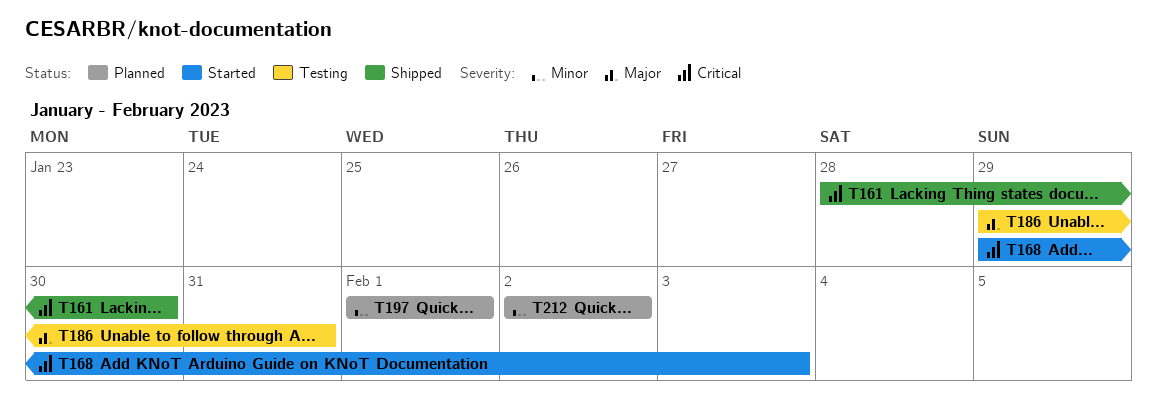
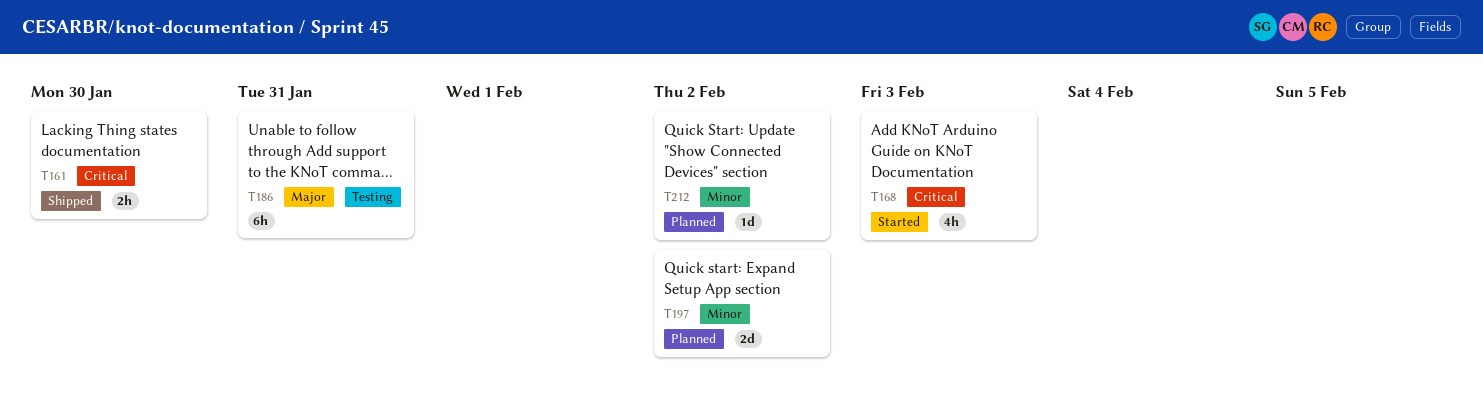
T197, due: Feb 1 -> Feb 2

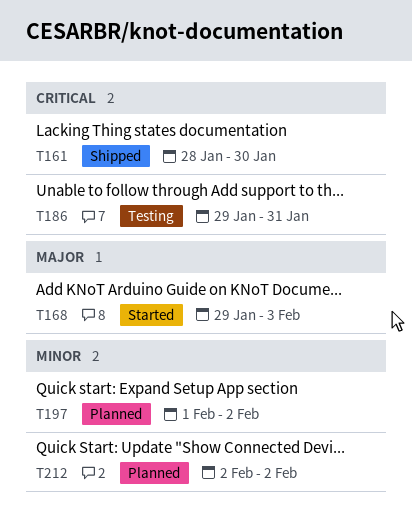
T168, priority: Critical -> Major
T186, priority: Major -> Critical

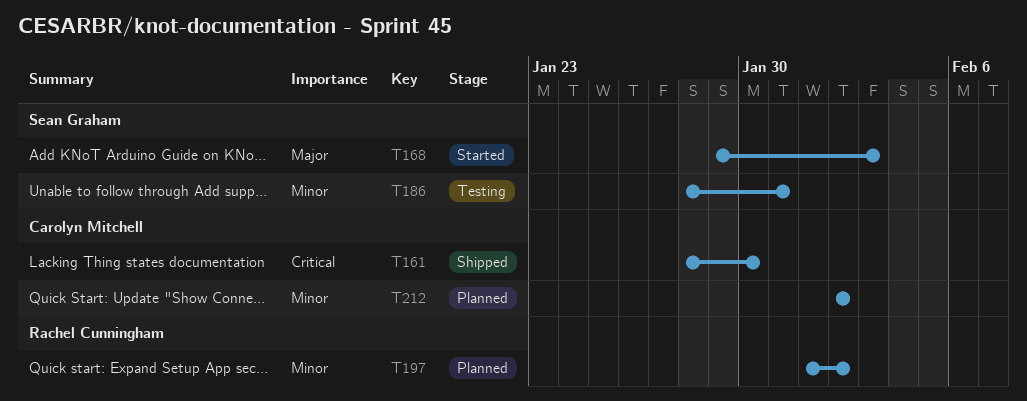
T186, priority: Critical -> Minor
T186, start: Jan 29 -> Jan 28

